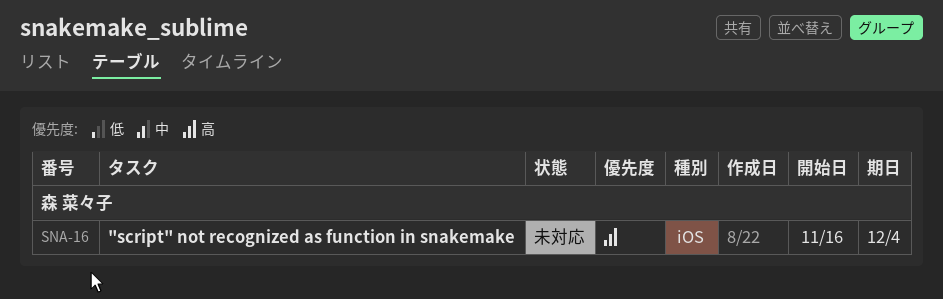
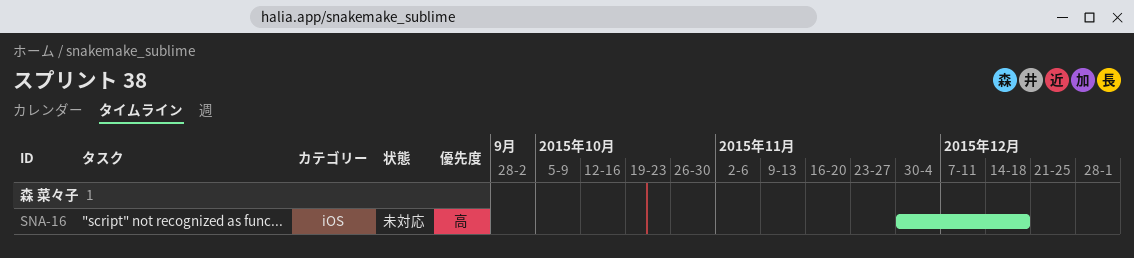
SNA-16, start: Nov 16 -> Nov 30
SNA-16, due: Dec 4 -> Dec 18

